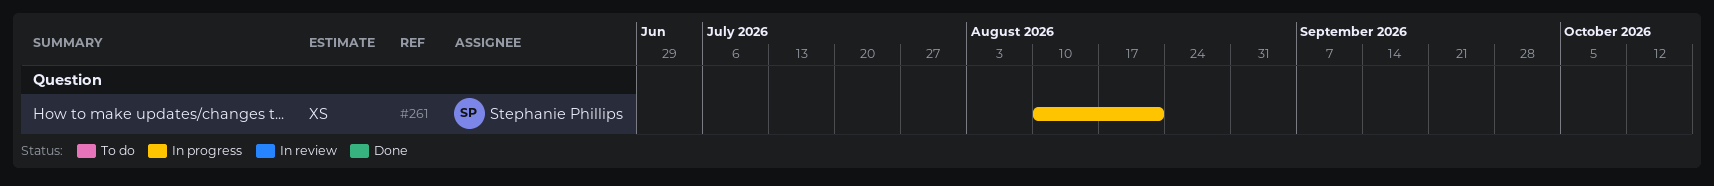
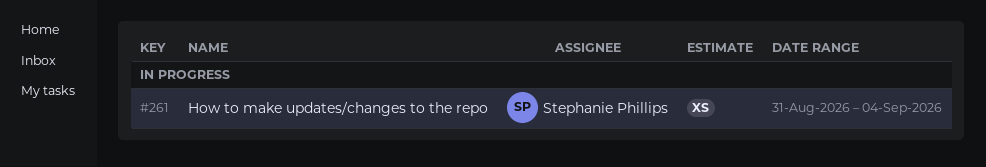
#261, start: Aug 10 -> Aug 31
#261, due: Aug 21 -> Sep 4

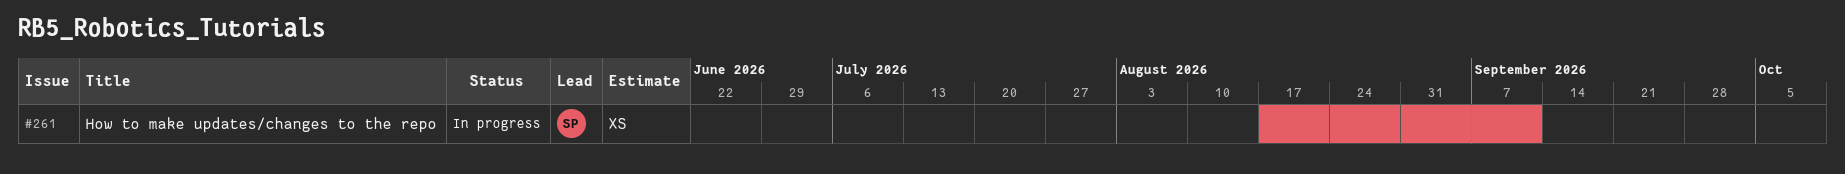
#261, start: Aug 31 -> Aug 17
#261, due: Sep 4 -> Sep 11

